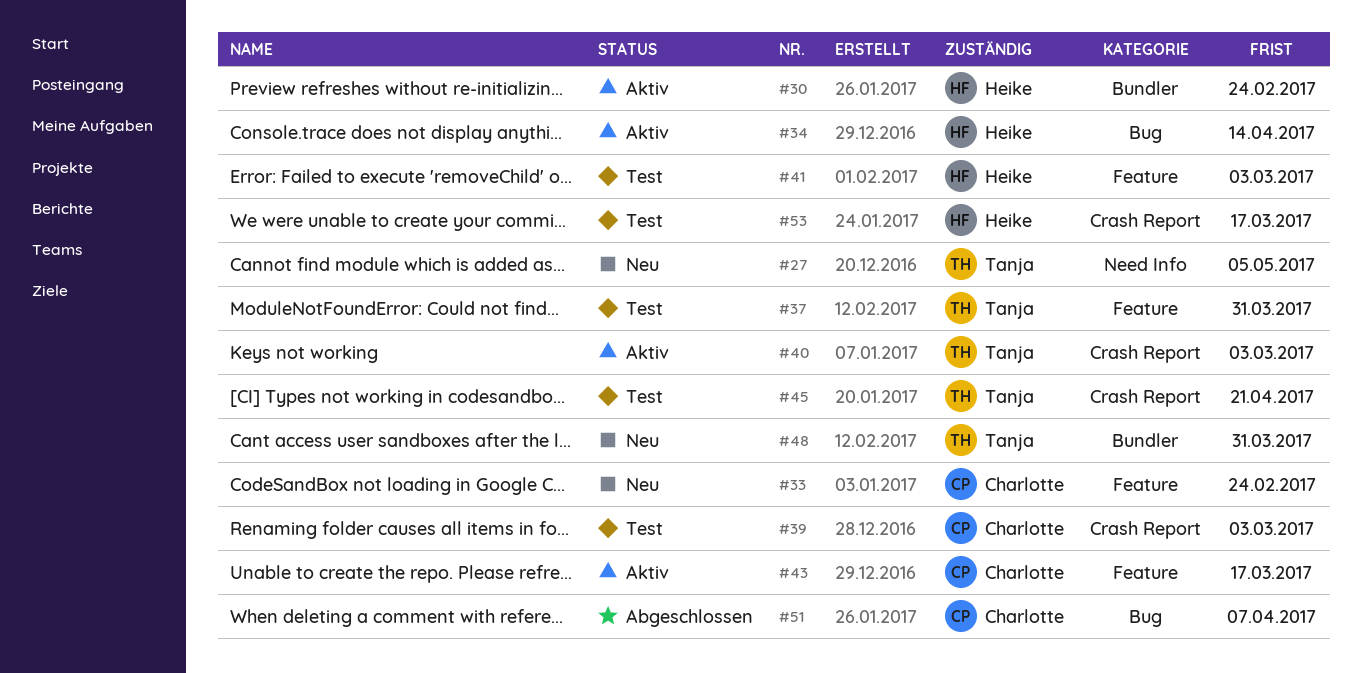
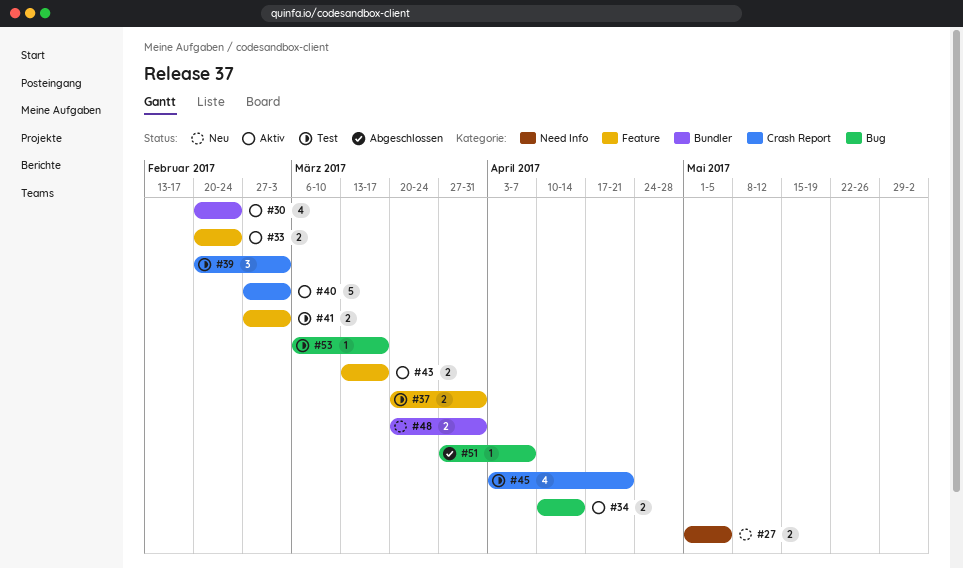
#33, status: Neu -> Aktiv
#53, label: Crash Report -> Bug

